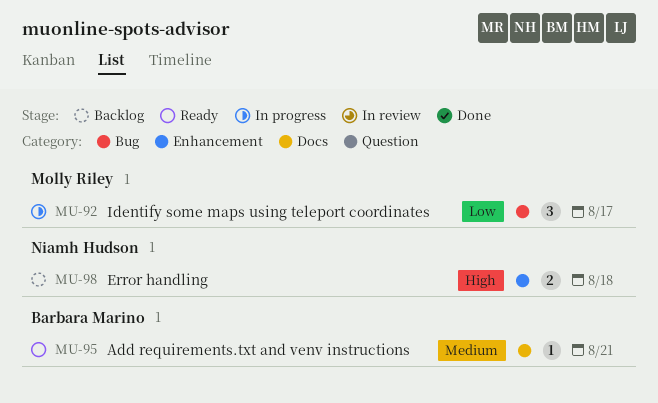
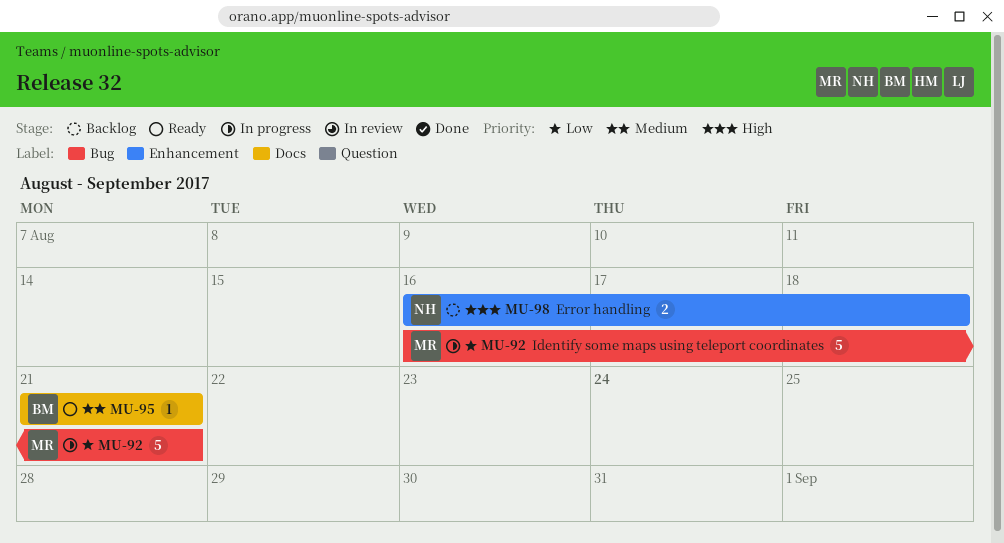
MU-92, estimate: 3 -> 5
MU-92, due: Aug 17 -> Aug 21

